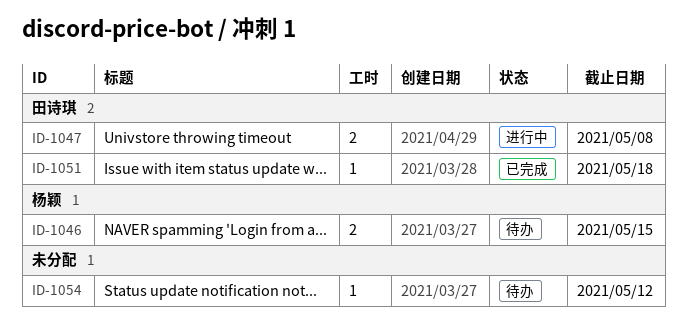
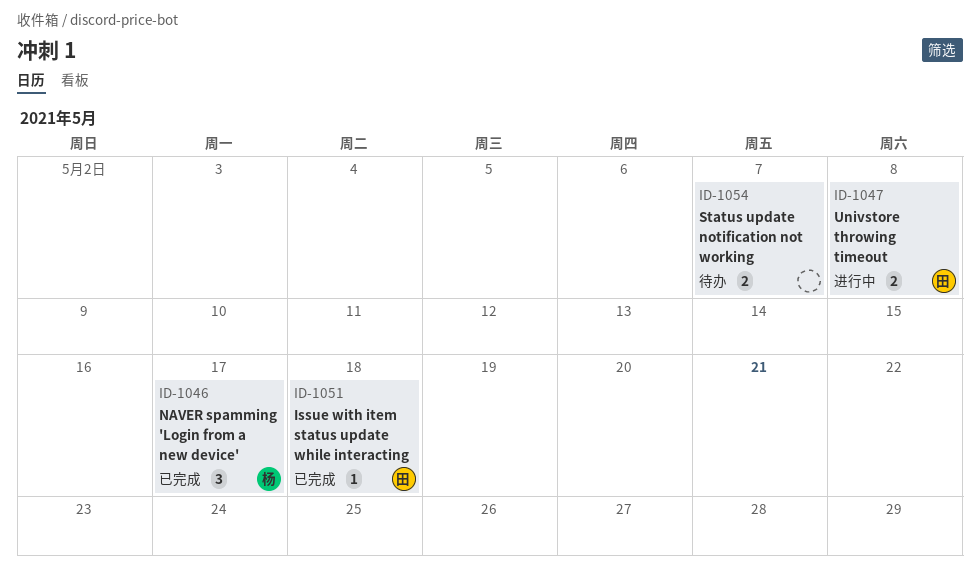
ID-1046, status: 待办 -> 已完成
ID-1046, estimate: 2 -> 3
ID-1046, due: May 15 -> May 17
ID-1054, estimate: 1 -> 2
ID-1054, due: May 12 -> May 7

